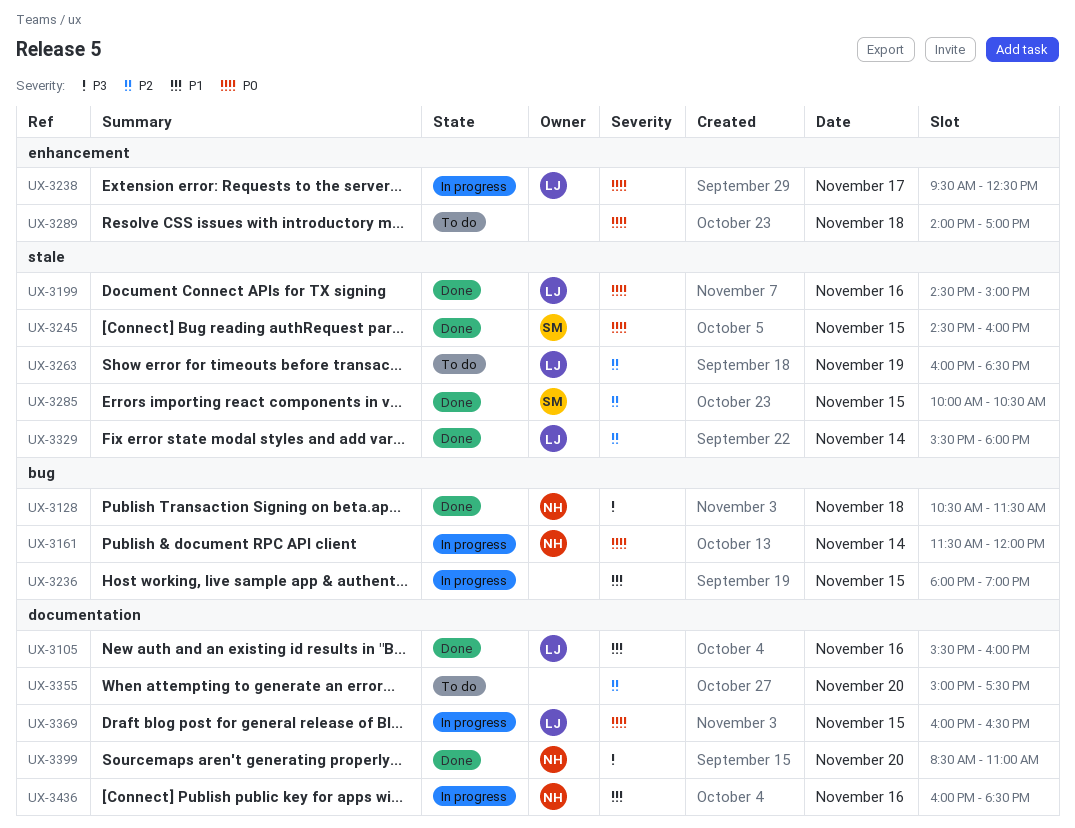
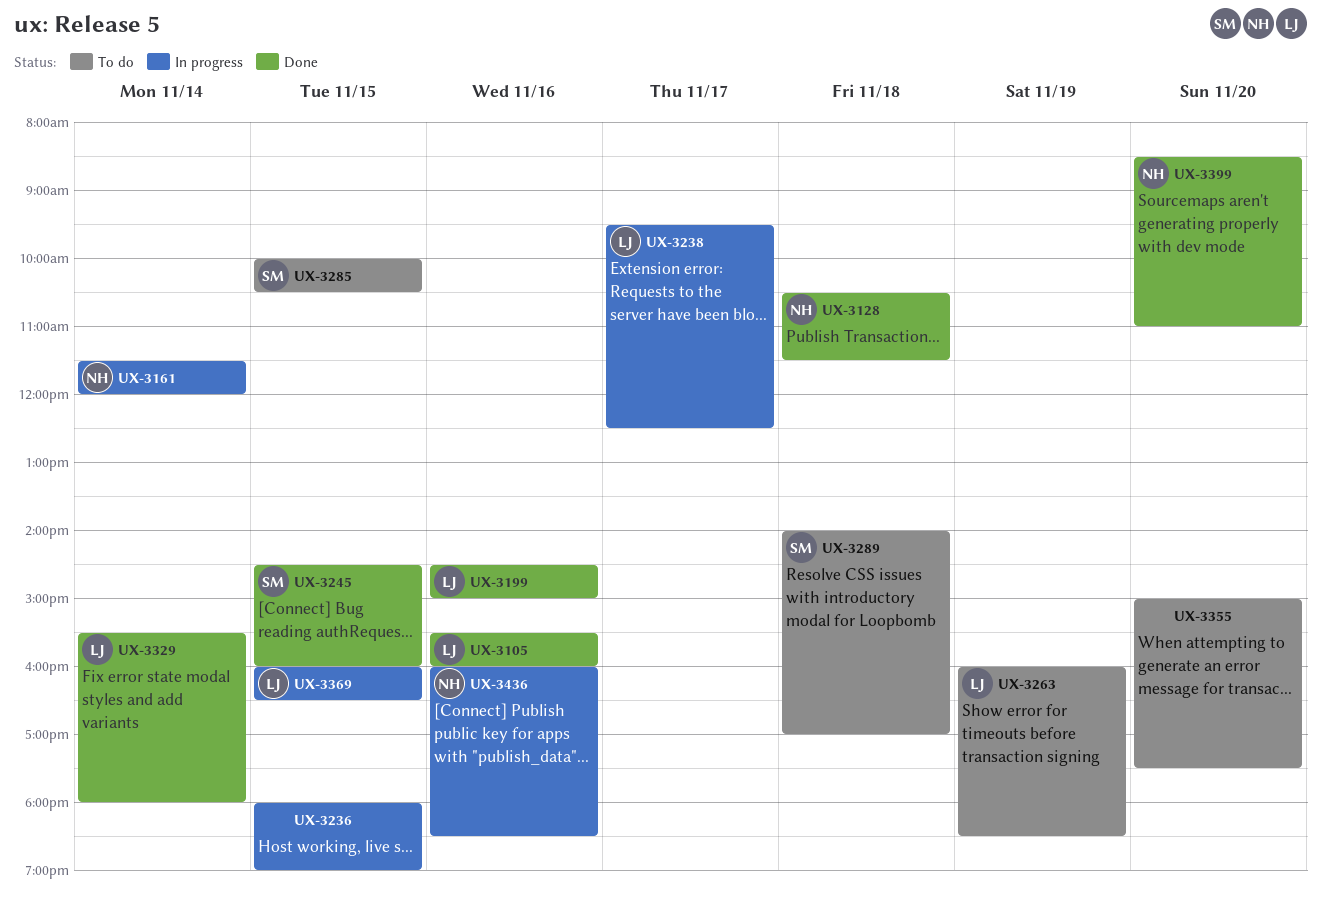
UX-3285, status: Done -> To do
UX-3289, owner: none -> SM

